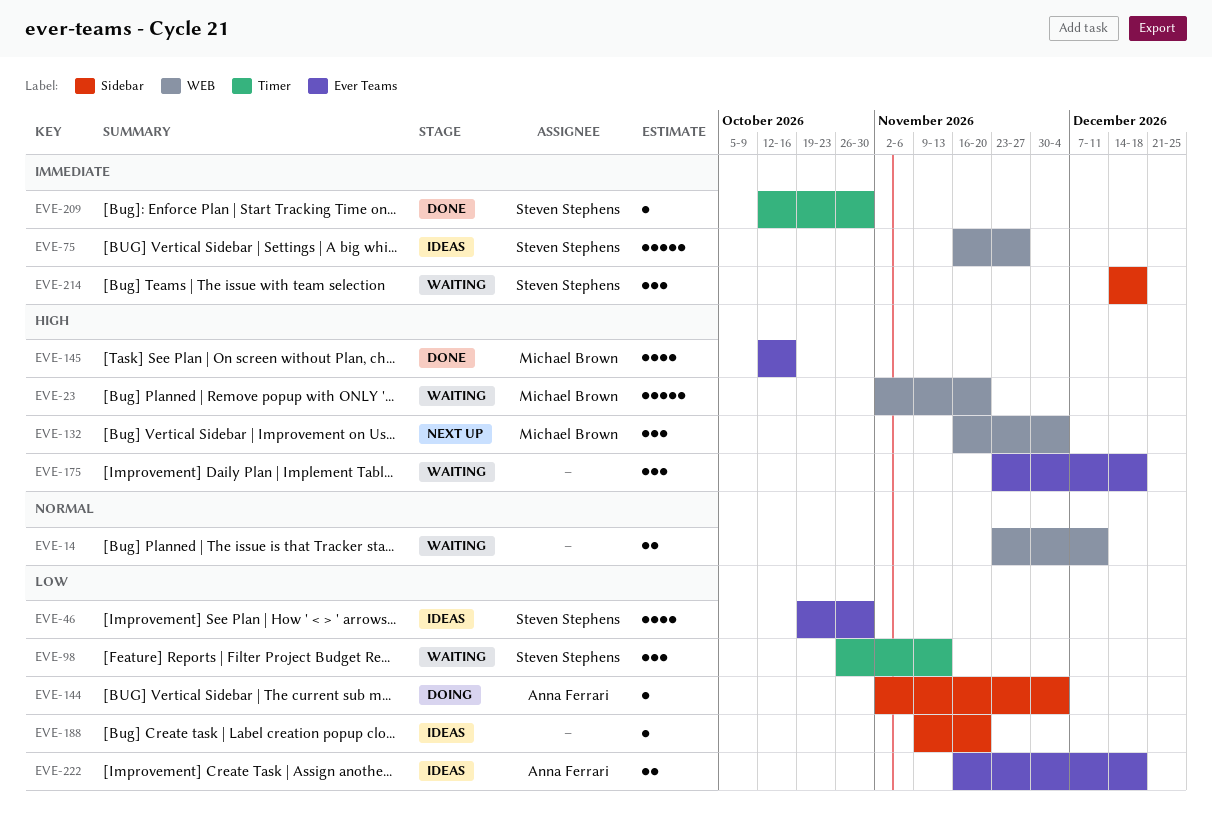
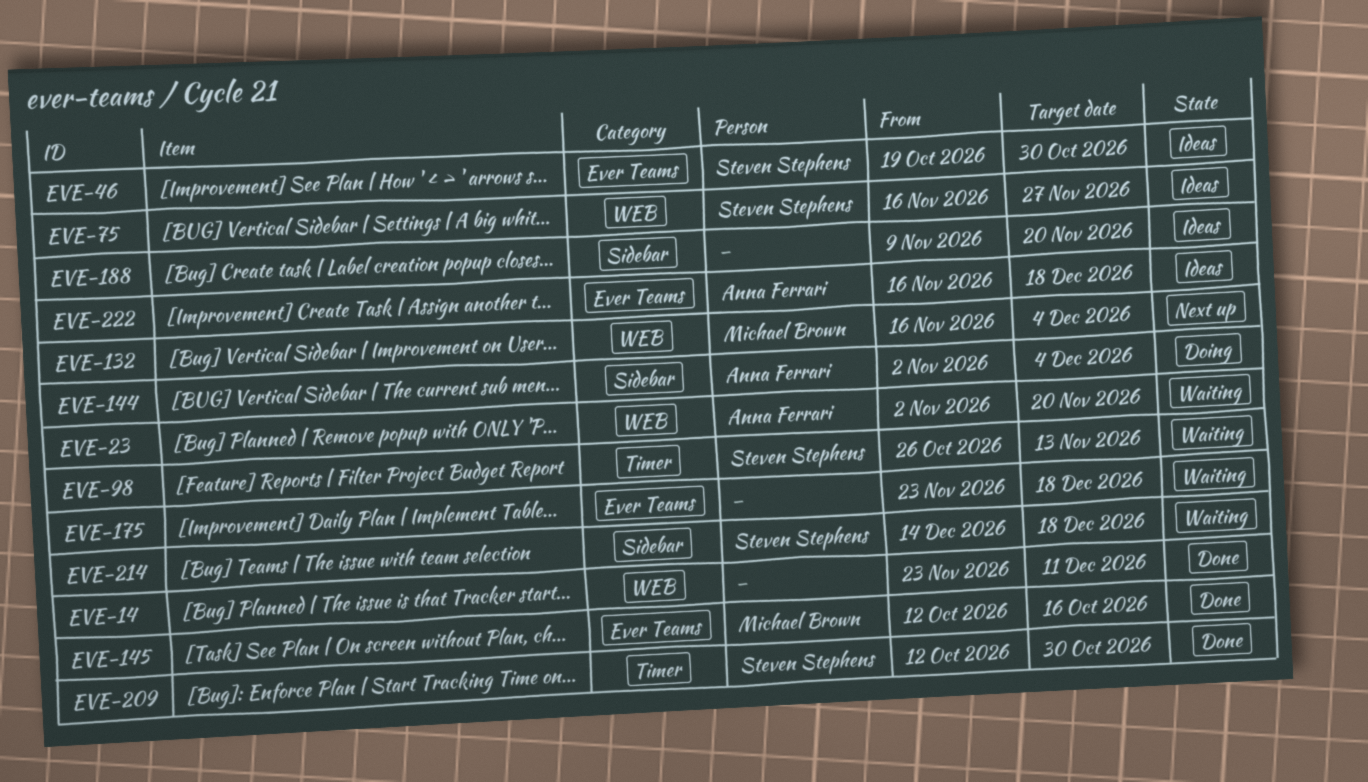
EVE-14, status: Waiting -> Done
EVE-23, owner: Michael Brown -> Anna Ferrari

